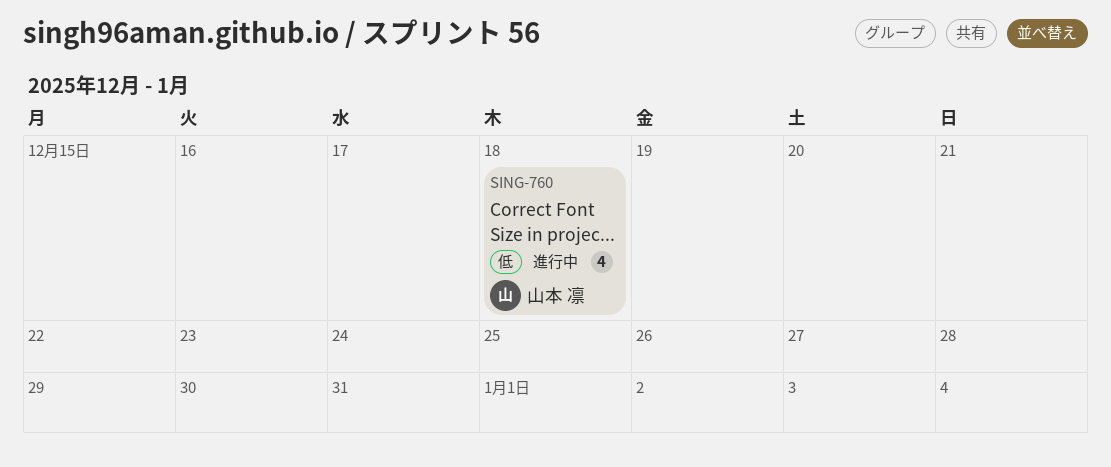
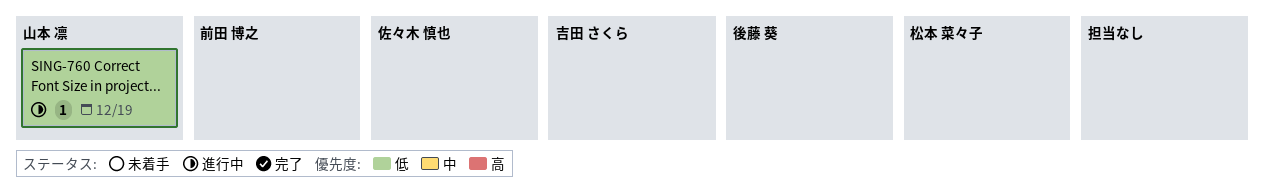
SING-760, estimate: 4 -> 1
SING-760, due: Dec 18 -> Dec 19

